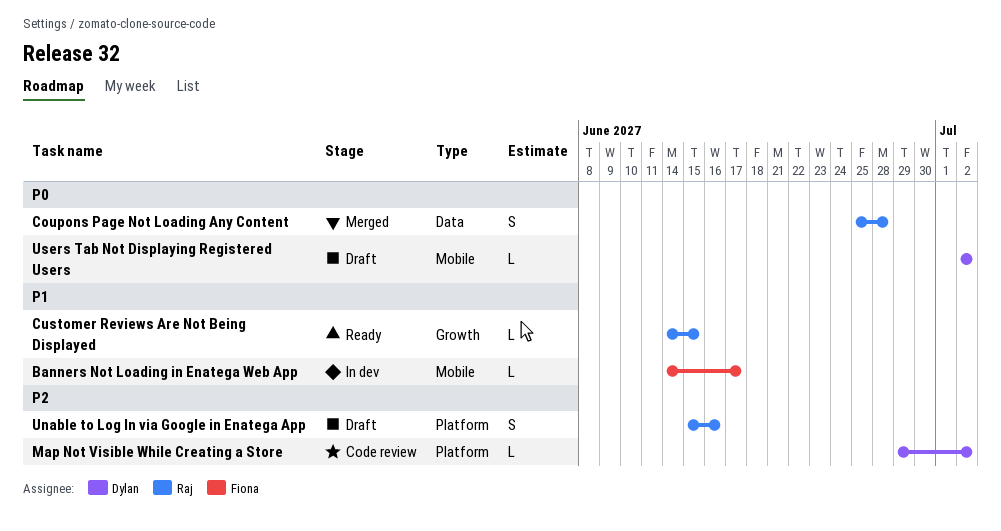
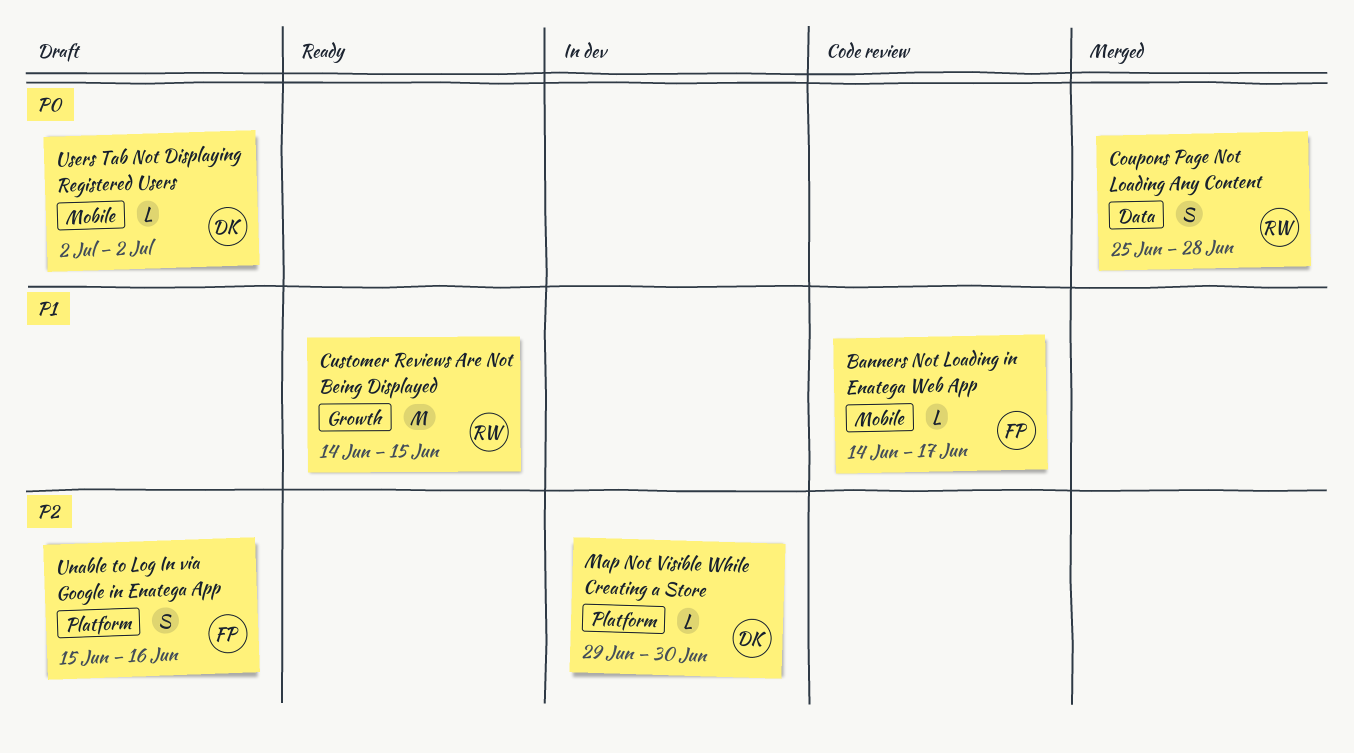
Banners Not Loading in Enatega Web App, status: In dev -> Code review
Customer Reviews Are Not Being Displayed, estimate: L -> M
Map Not Visible While Creating a Store, status: Code review -> In dev
Map Not Visible While Creating a Store, due: Jul 2 -> Jun 30
Unable to Log In via Google in Enatega App, owner: Raj -> Fiona

